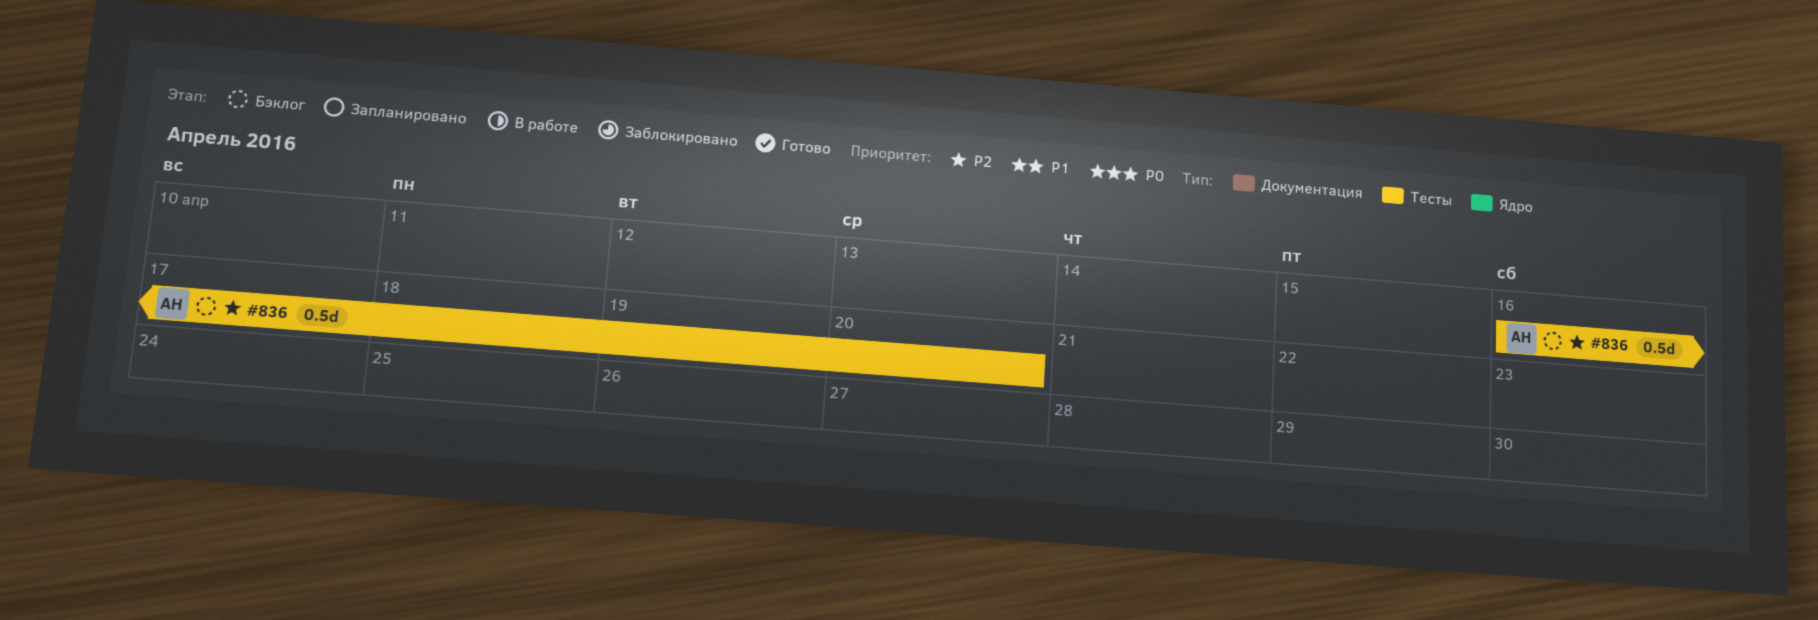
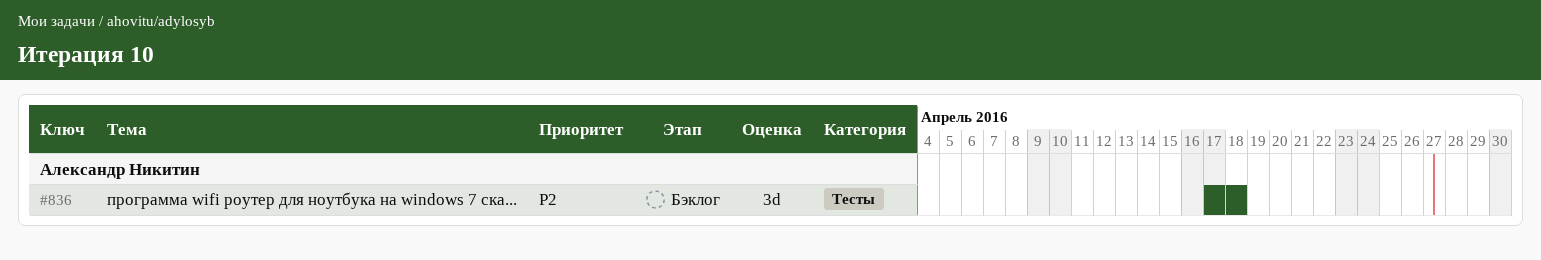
#836, estimate: 0.5d -> 3d
#836, start: Apr 16 -> Apr 17
#836, due: Apr 20 -> Apr 18

